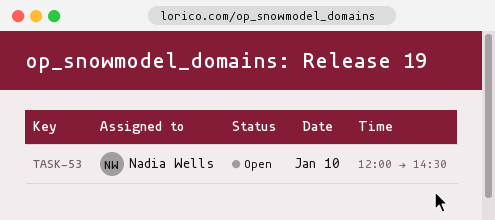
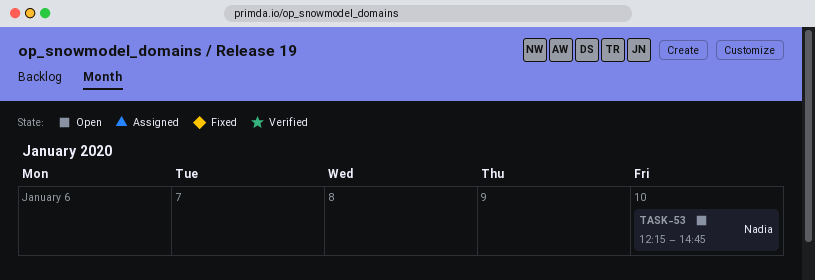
TASK-53, begins: 12:00 -> 12:15
TASK-53, ends: 14:30 -> 14:45

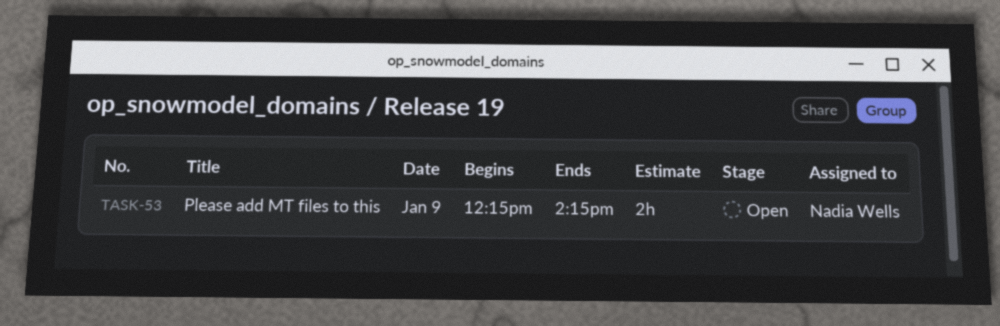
TASK-53, day: Jan 10 -> Jan 9
TASK-53, ends: 14:45 -> 14:15

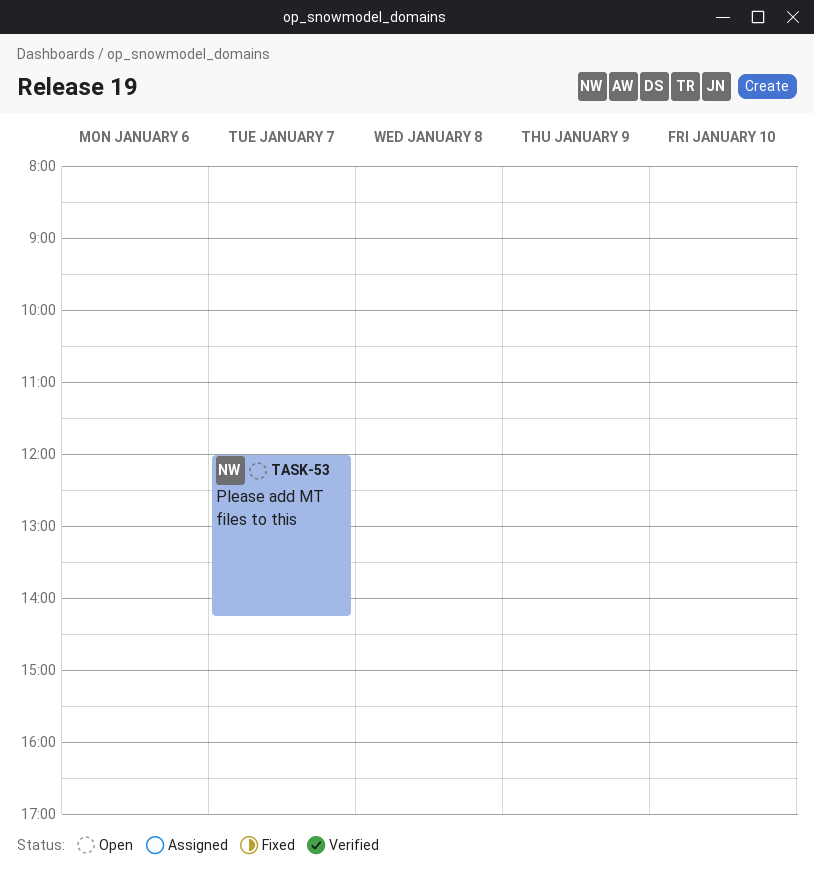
TASK-53, day: Jan 9 -> Jan 7
TASK-53, begins: 12:15 -> 12:00

